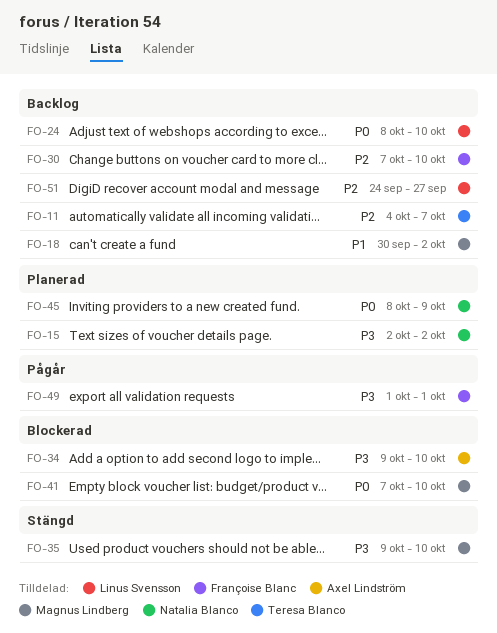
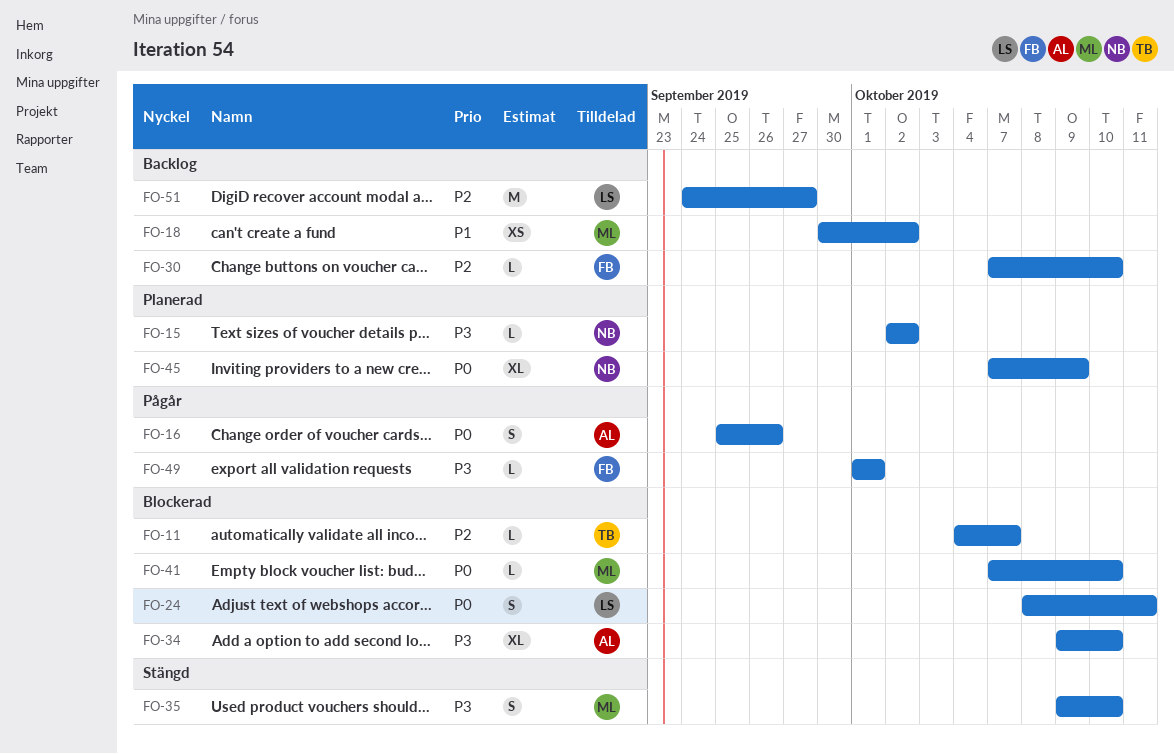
FO-11, status: Backlog -> Blockerad
FO-16: none -> present
FO-24, status: Backlog -> Blockerad
FO-24, due: Oct 10 -> Oct 11
FO-45, start: Oct 8 -> Oct 7

